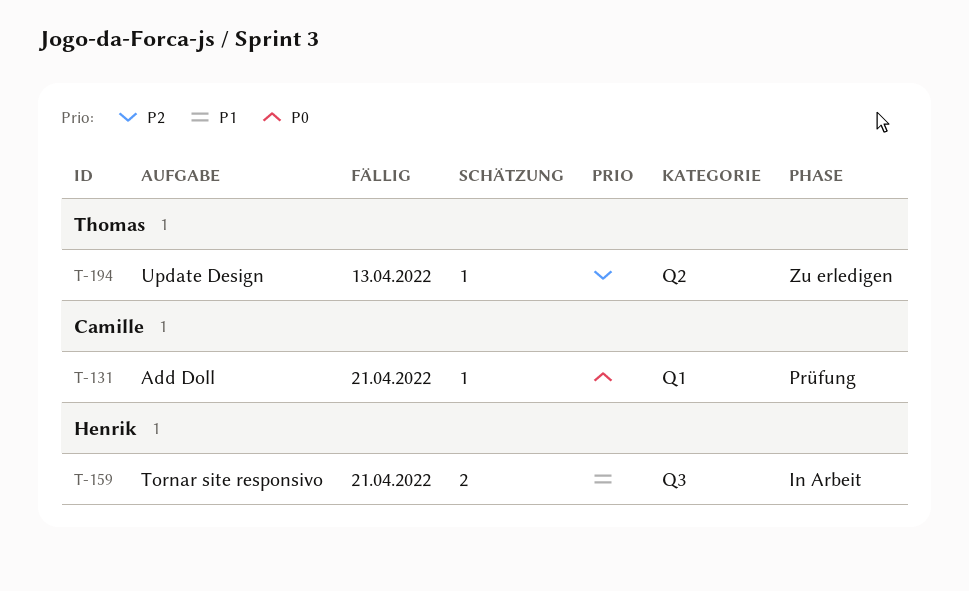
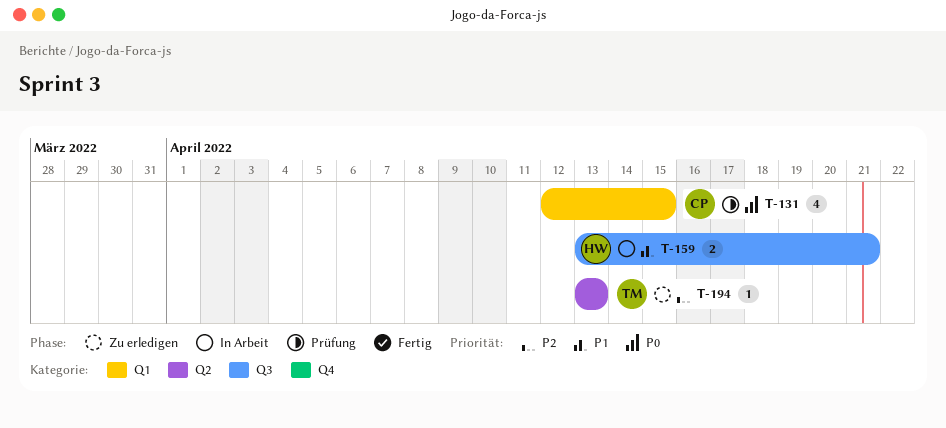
T-131, estimate: 1 -> 4
T-131, due: Apr 21 -> Apr 15

